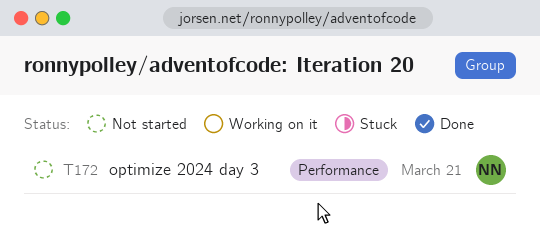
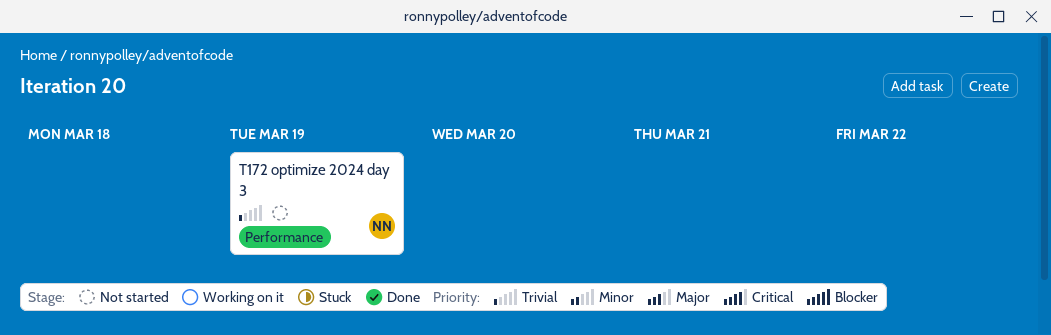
T172, due: Mar 21 -> Mar 19

